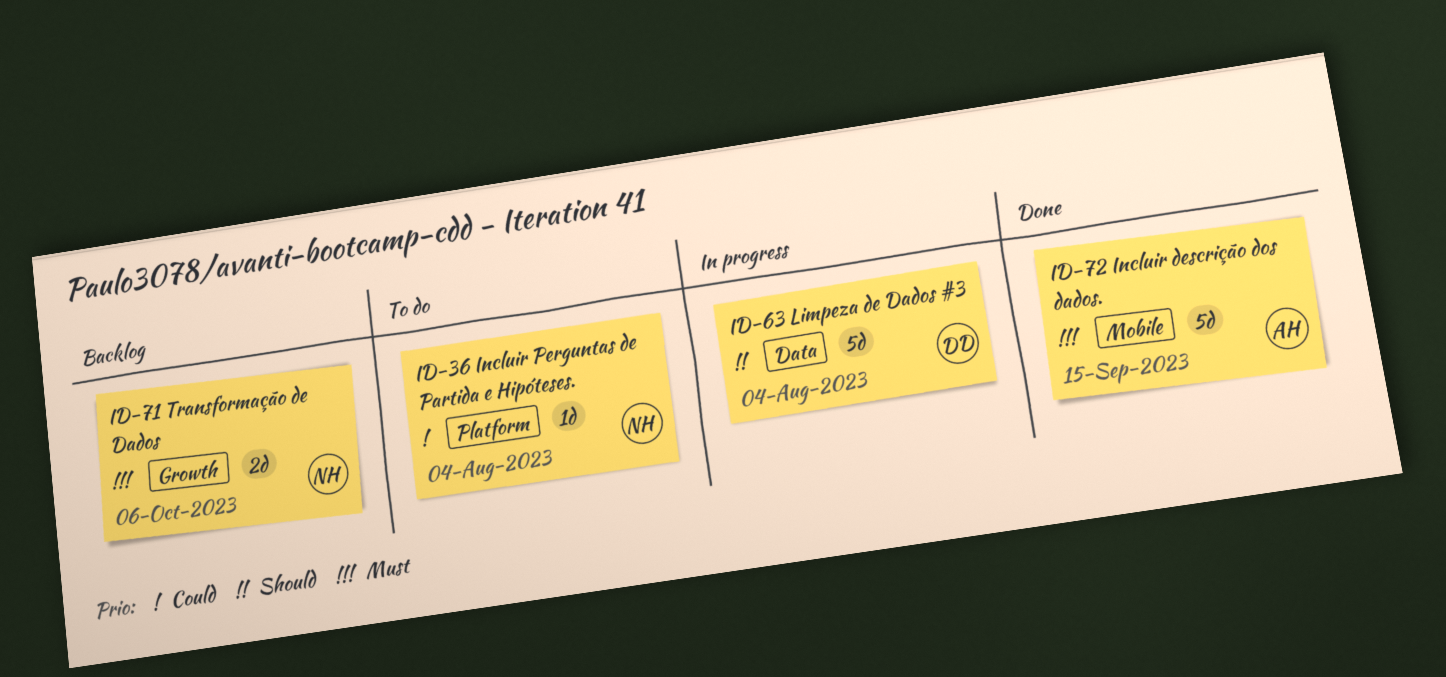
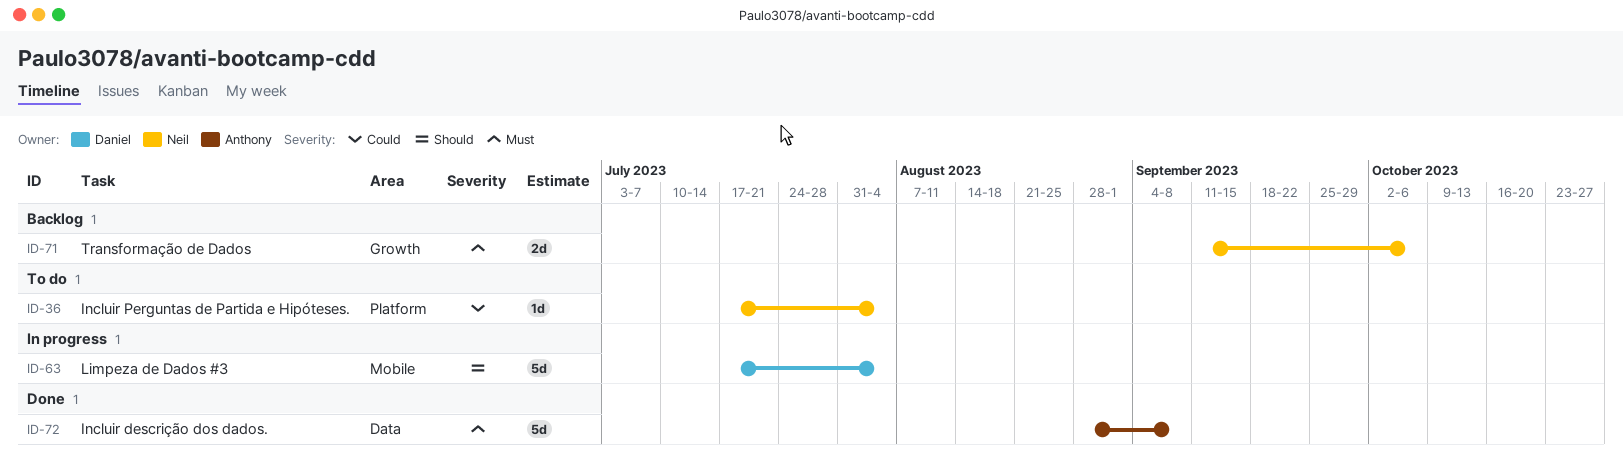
ID-63, label: Data -> Mobile
ID-72, label: Mobile -> Data
ID-72, due: Sep 15 -> Sep 8

